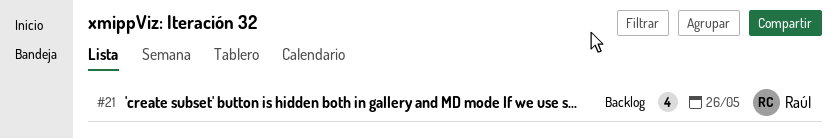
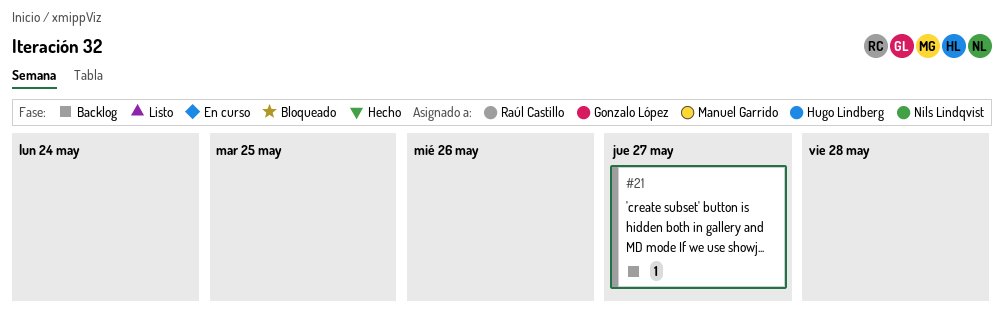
#21, estimate: 4 -> 1
#21, due: May 26 -> May 27

